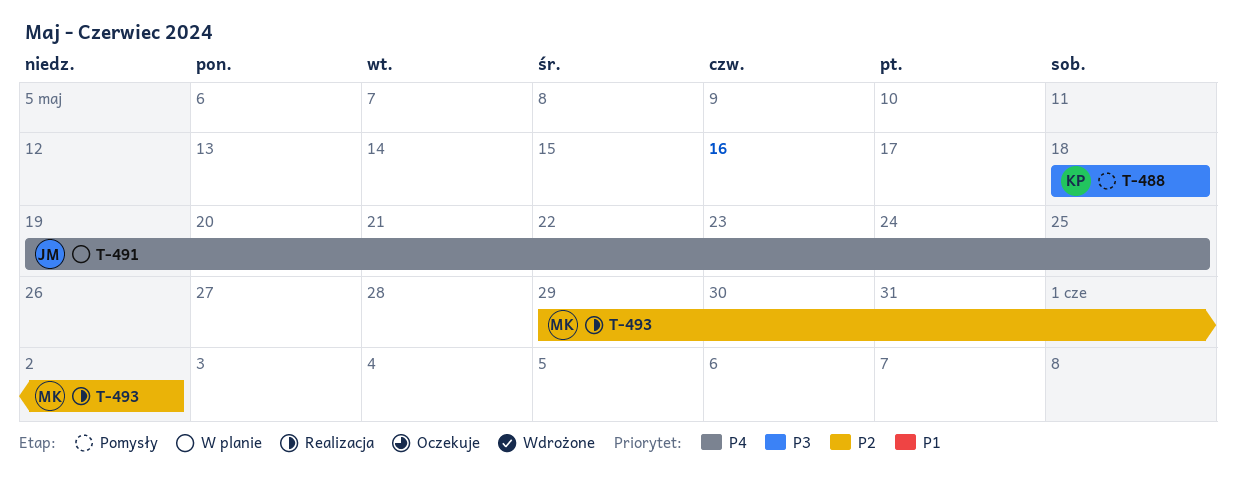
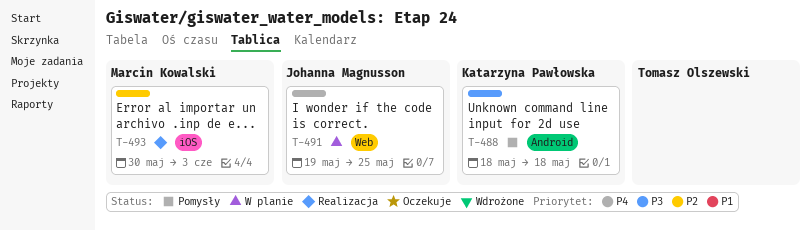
T-493, start: May 29 -> May 30
T-493, due: Jun 2 -> Jun 3

